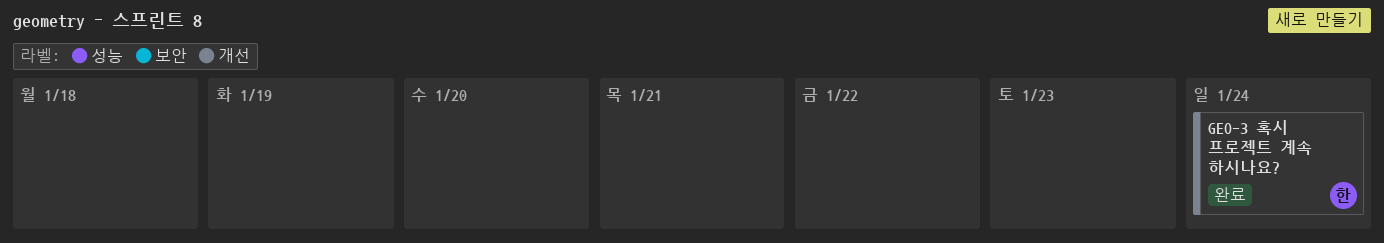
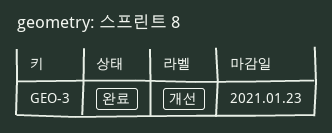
GEO-3, due: Jan 24 -> Jan 23

